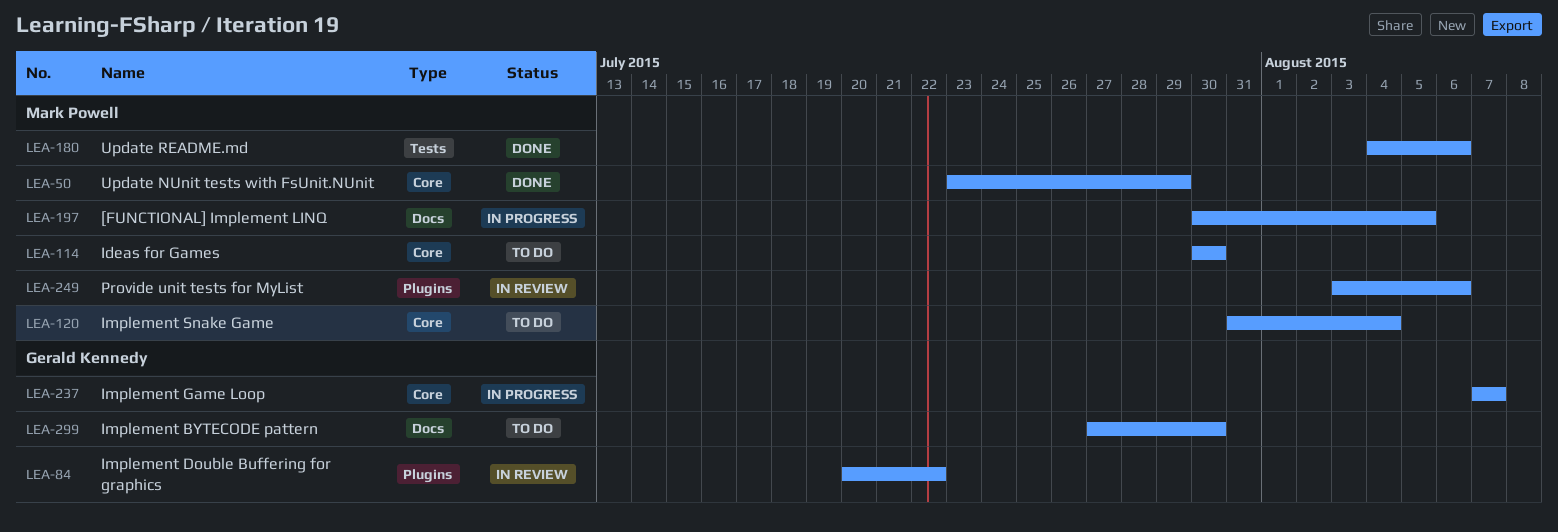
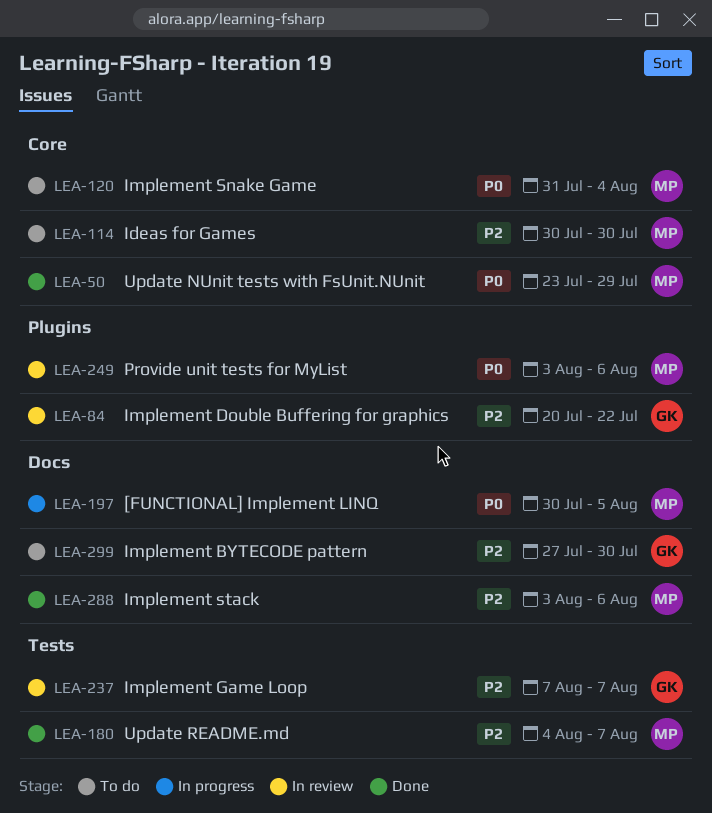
LEA-180, due: Aug 6 -> Aug 7
LEA-237, status: In progress -> In review
LEA-237, label: Core -> Tests
LEA-288: none -> present

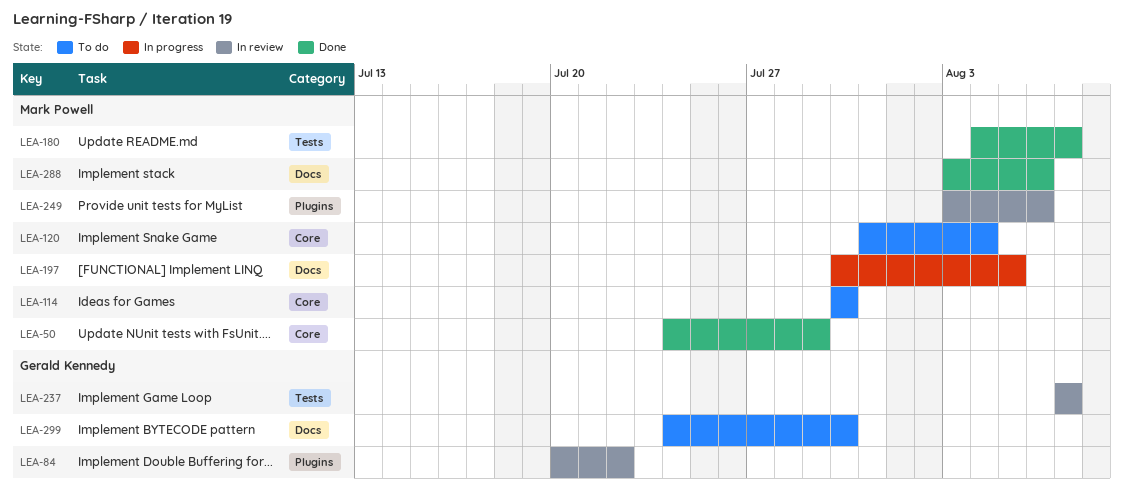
LEA-50, start: Jul 23 -> Jul 24
LEA-299, start: Jul 27 -> Jul 24

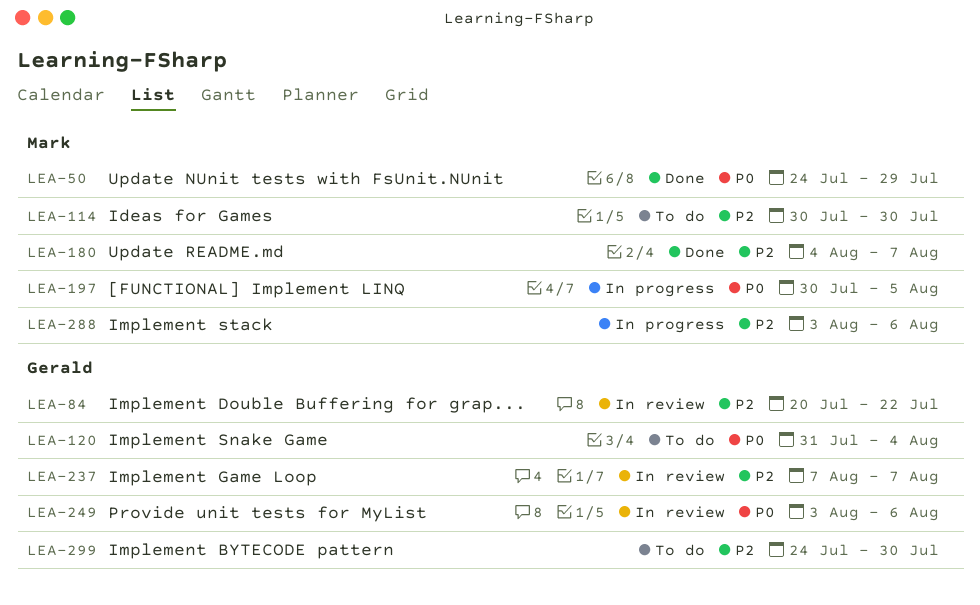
LEA-120, owner: Mark Powell -> Gerald Kennedy
LEA-249, owner: Mark Powell -> Gerald Kennedy
LEA-288, status: Done -> In progress

